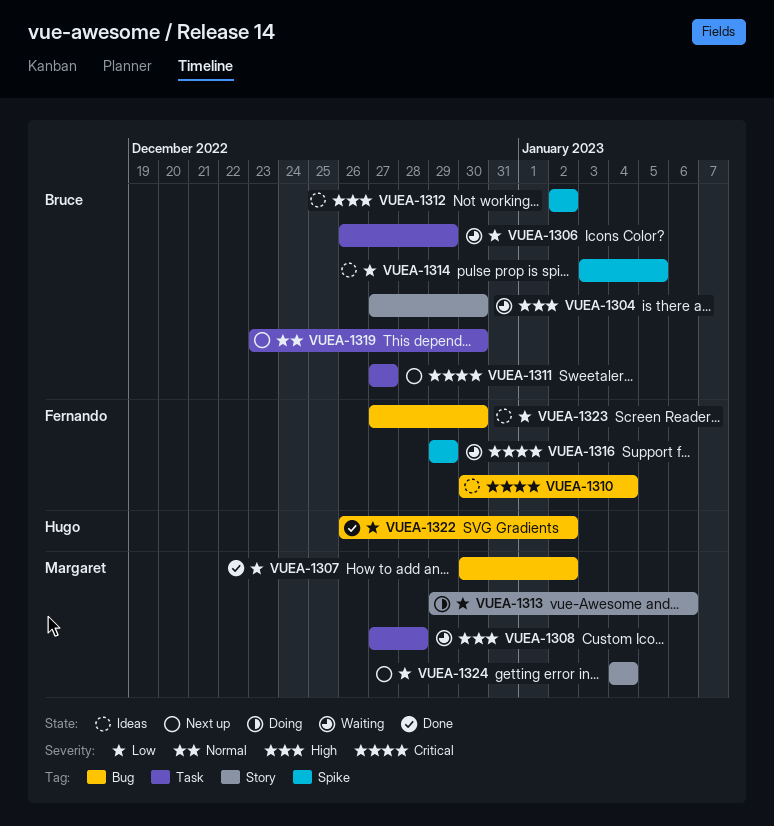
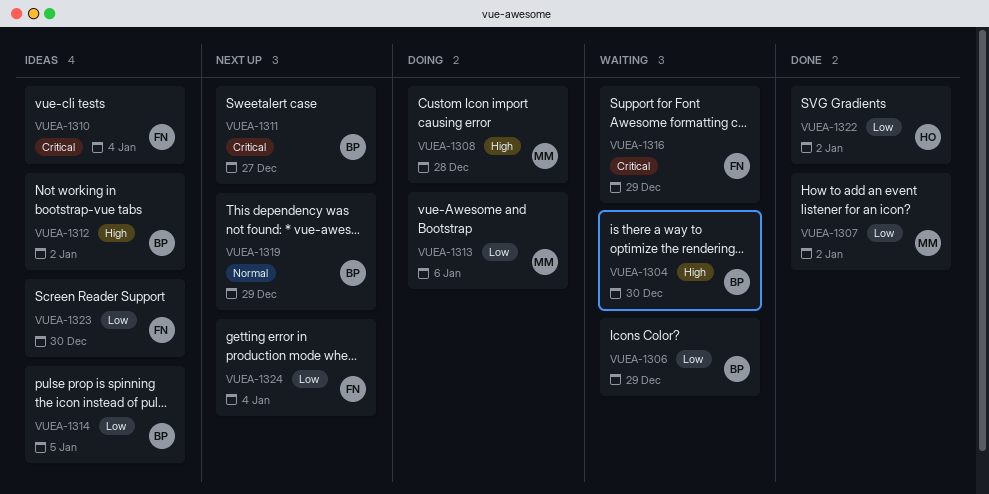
VUEA-1308, status: Waiting -> Doing
VUEA-1319, due: Dec 30 -> Dec 29
VUEA-1324, owner: Margaret -> Fernando

